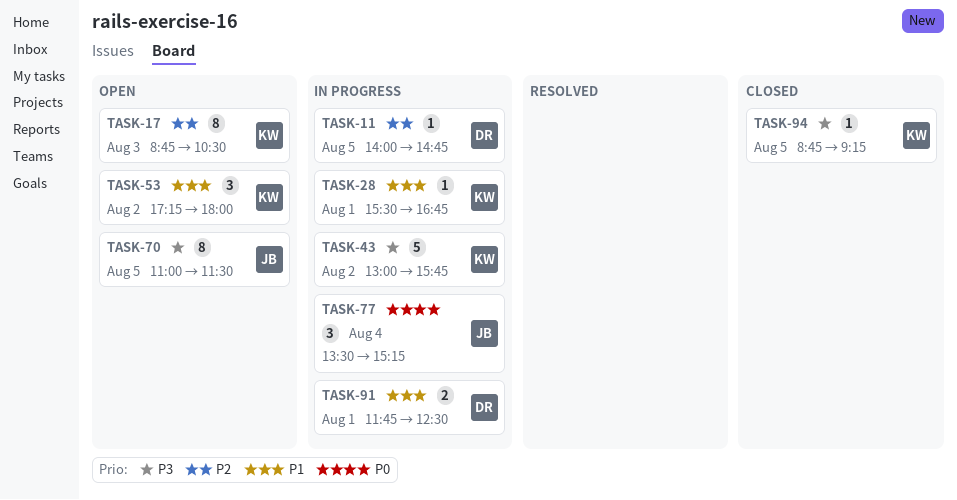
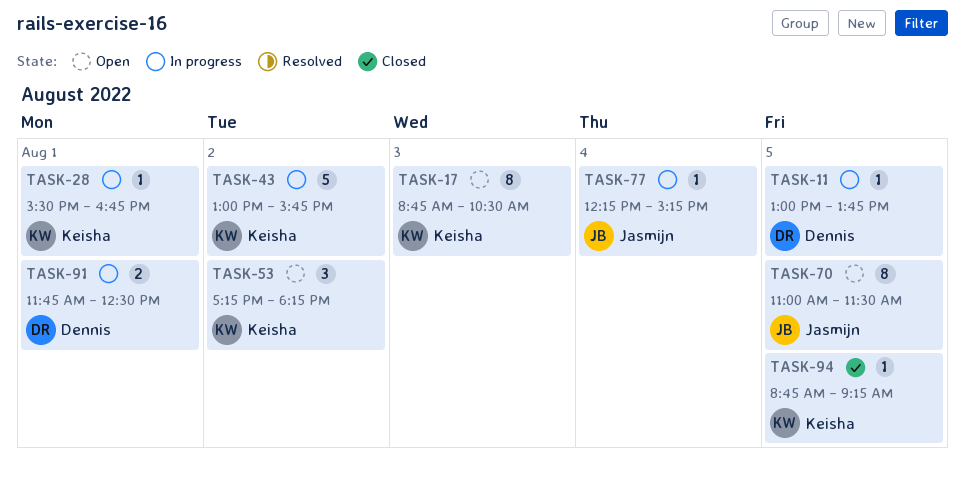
TASK-11, begins: 14:00 -> 13:00
TASK-11, ends: 14:45 -> 13:45
TASK-53, ends: 18:00 -> 18:15
TASK-77, estimate: 3 -> 1
TASK-77, begins: 13:30 -> 12:15

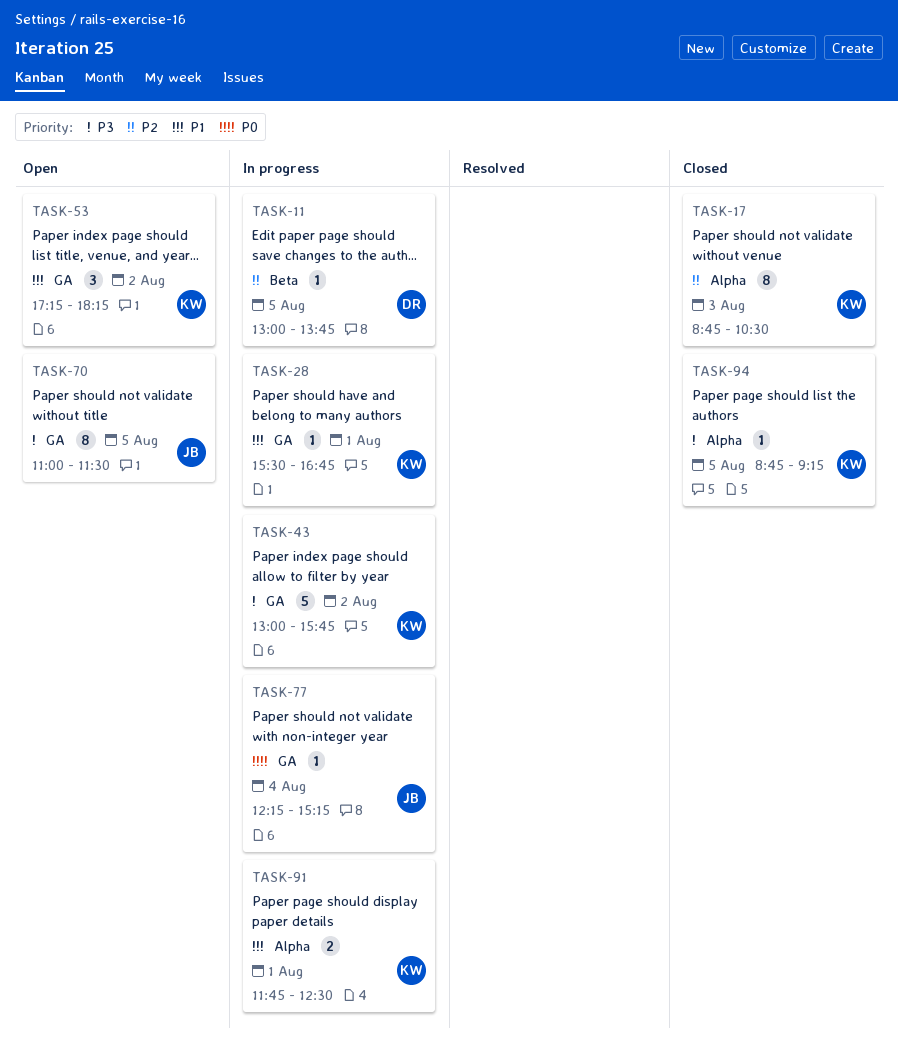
TASK-17, status: Open -> Closed
TASK-91, owner: Dennis -> Keisha

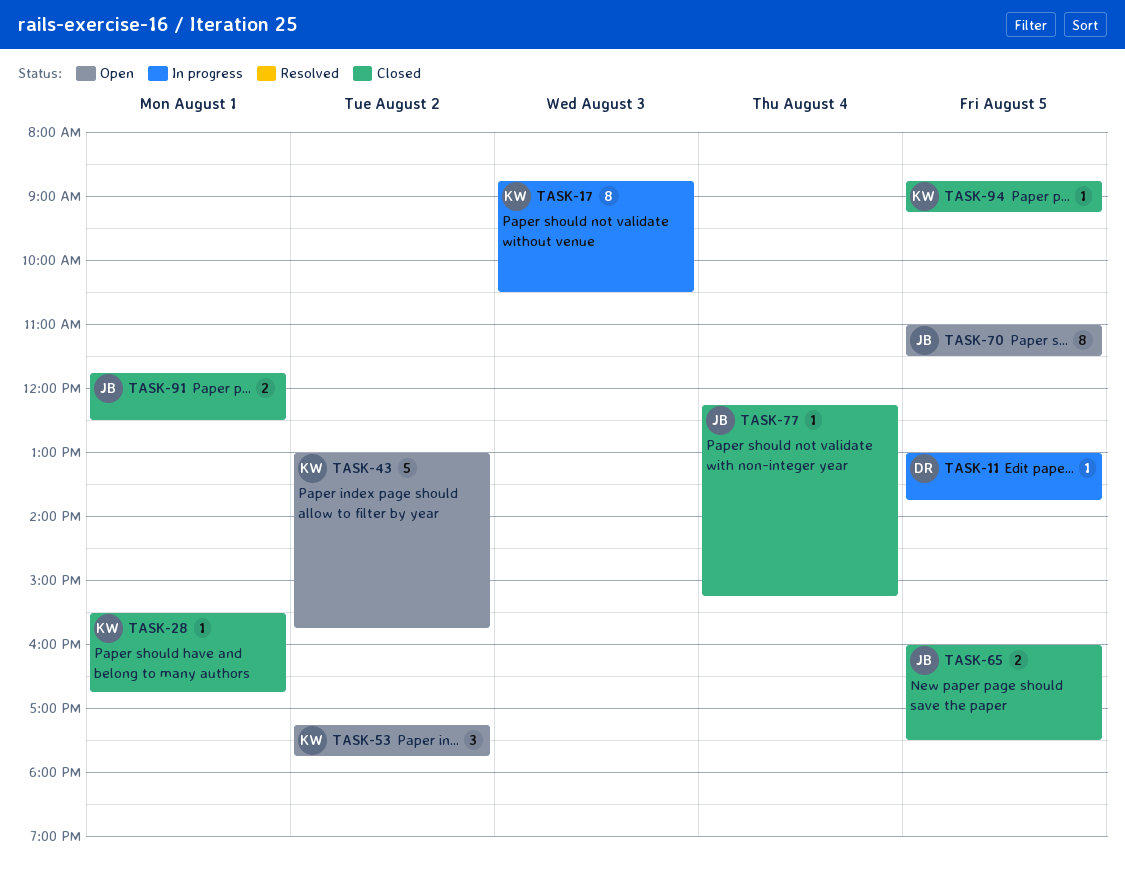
TASK-17, status: Closed -> In progress
TASK-28, status: In progress -> Closed
TASK-43, status: In progress -> Open
TASK-53, ends: 18:15 -> 17:45
TASK-65: none -> present
TASK-77, status: In progress -> Closed
TASK-91, status: In progress -> Closed
TASK-91, owner: KW -> JB

